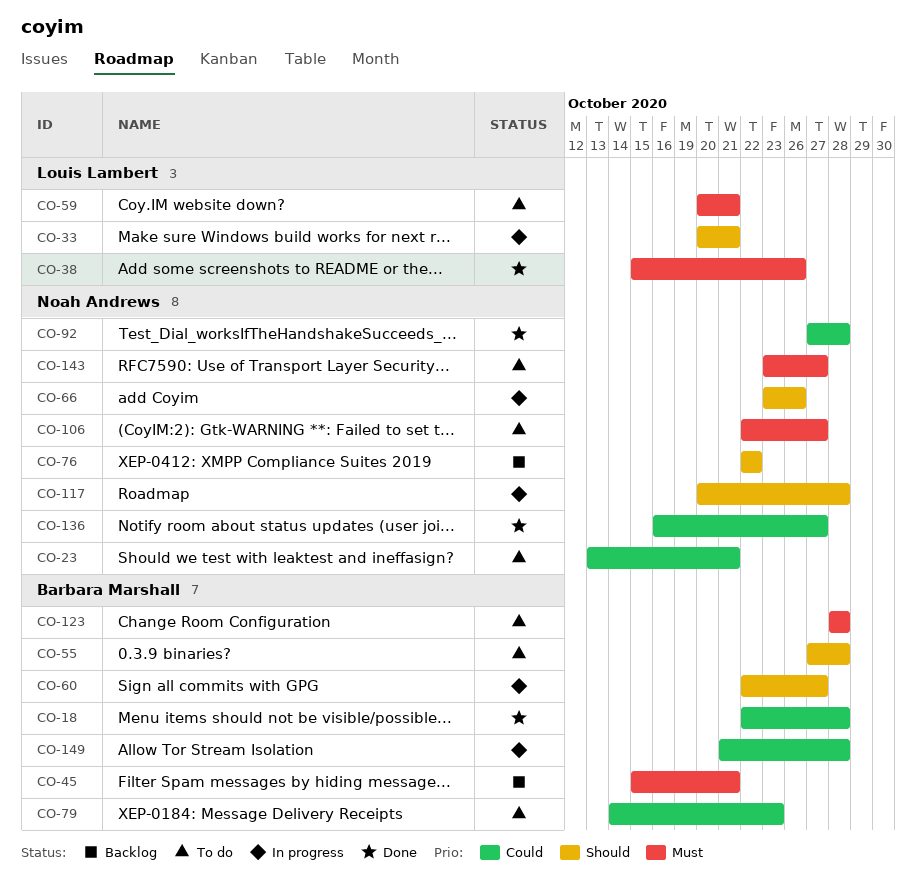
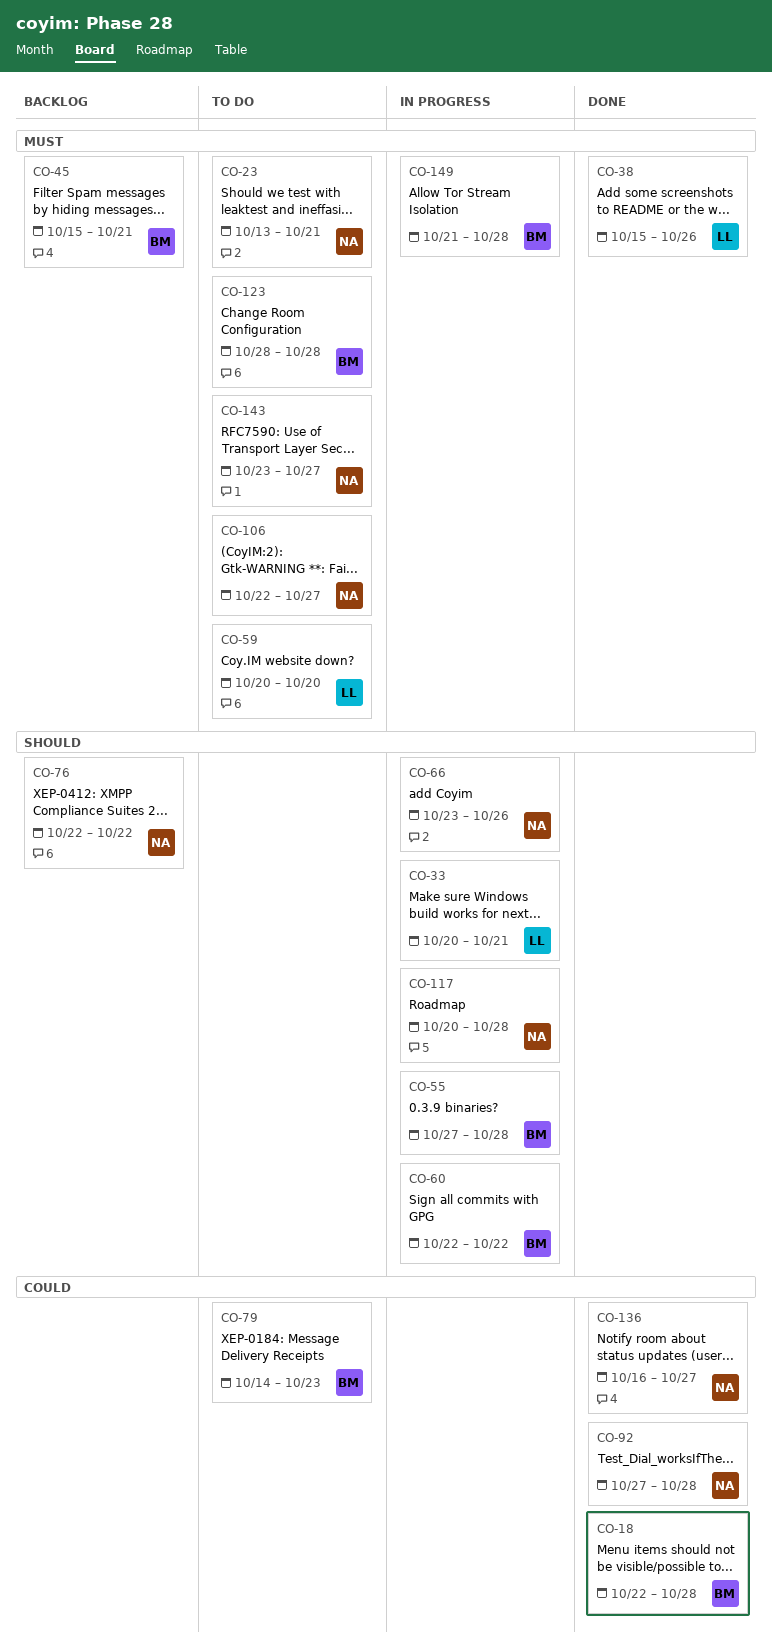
CO-23, priority: Could -> Must
CO-55, status: To do -> In progress
CO-59, due: Oct 21 -> Oct 20
CO-60, due: Oct 27 -> Oct 22
CO-149, priority: Could -> Must

